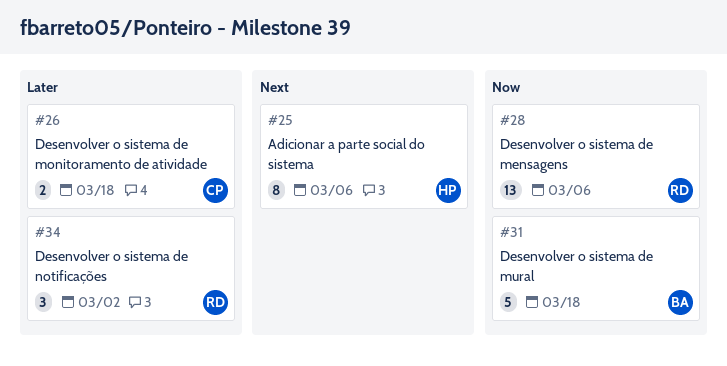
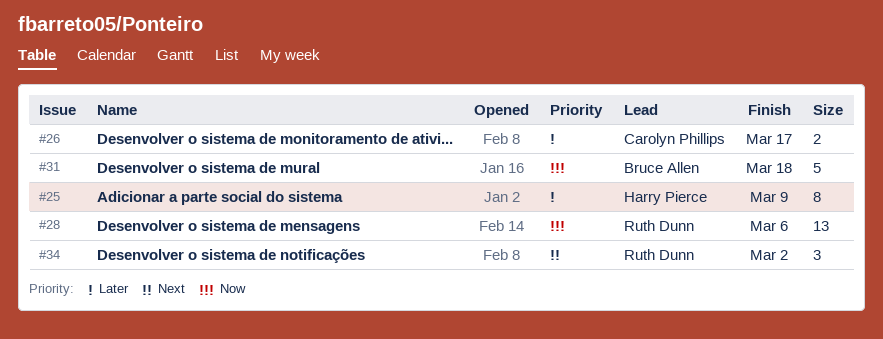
#25, priority: Next -> Later
#25, due: Mar 6 -> Mar 9
#26, due: Mar 18 -> Mar 17
#34, priority: Later -> Next

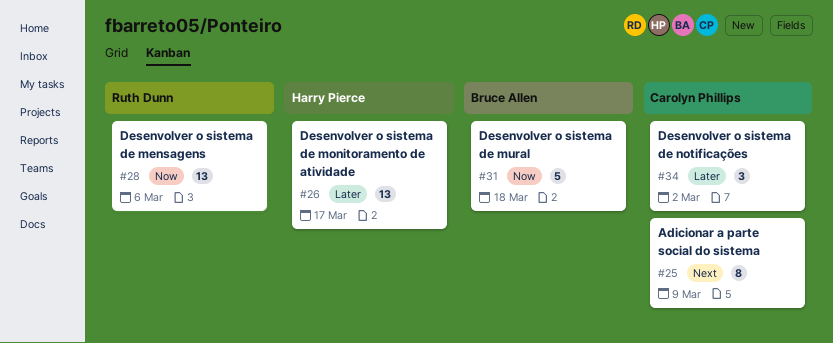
#25, owner: Harry Pierce -> Carolyn Phillips
#25, priority: Later -> Next
#26, owner: Carolyn Phillips -> Harry Pierce
#26, estimate: 2 -> 13
#34, owner: Ruth Dunn -> Carolyn Phillips
#34, priority: Next -> Later

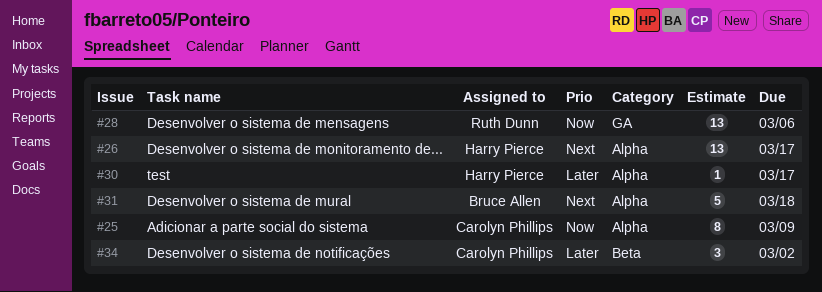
#25, priority: Next -> Now
#26, priority: Later -> Next
#30: none -> present
#31, priority: Now -> Next

